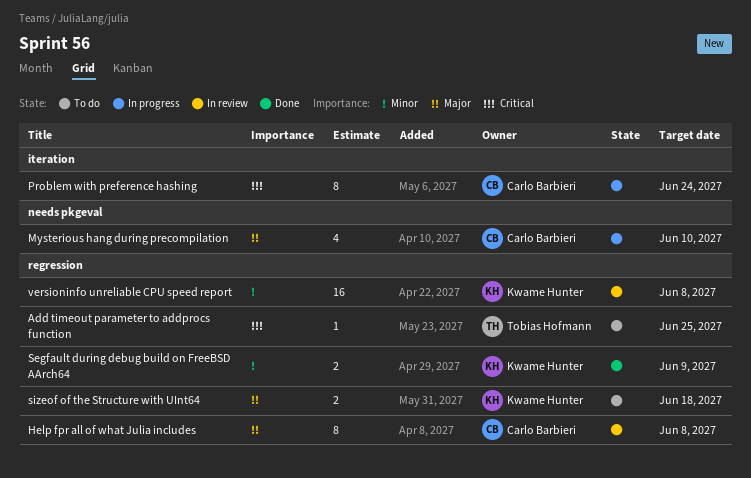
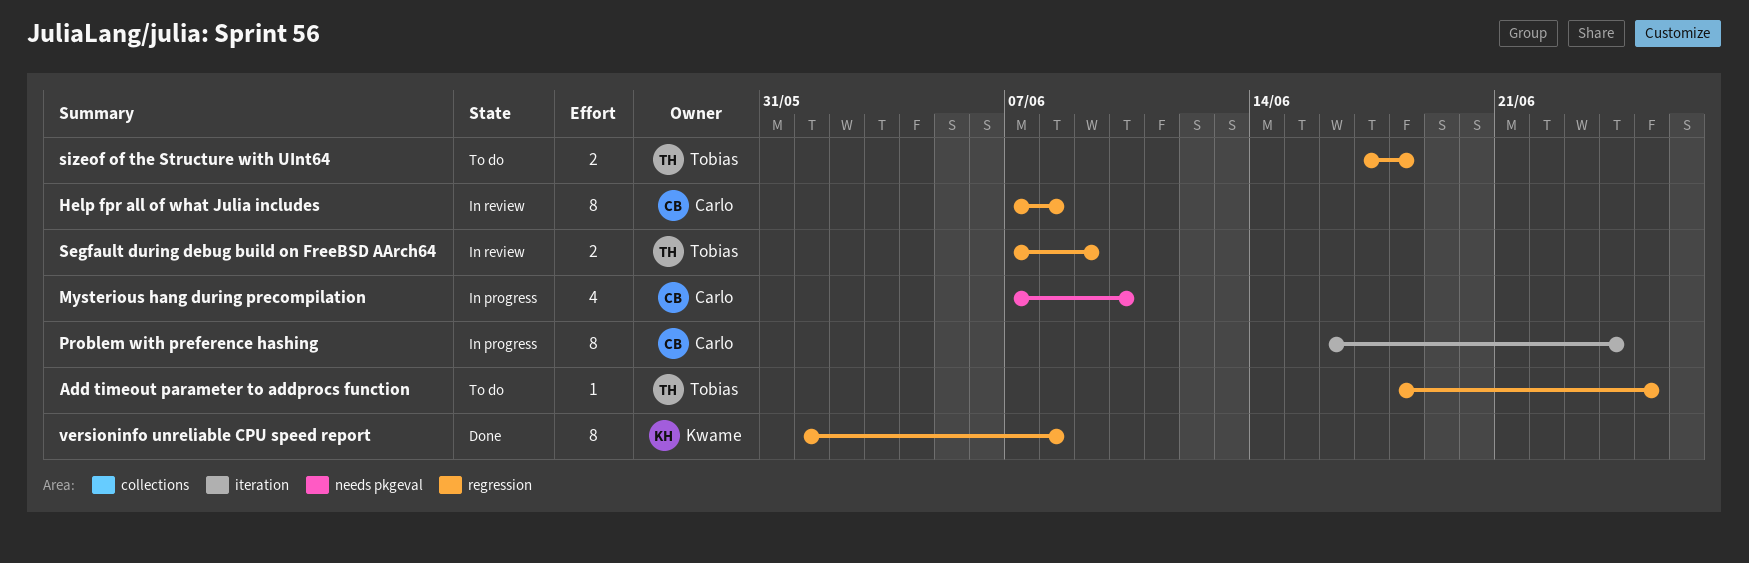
Segfault during debug build on FreeBSD AArch64, status: Done -> In review
Segfault during debug build on FreeBSD AArch64, owner: Kwame Hunter -> Tobias Hofmann
sizeof of the Structure with UInt64, owner: Kwame Hunter -> Tobias Hofmann
versioninfo unreliable CPU speed report, status: In review -> Done
versioninfo unreliable CPU speed report, estimate: 16 -> 8

